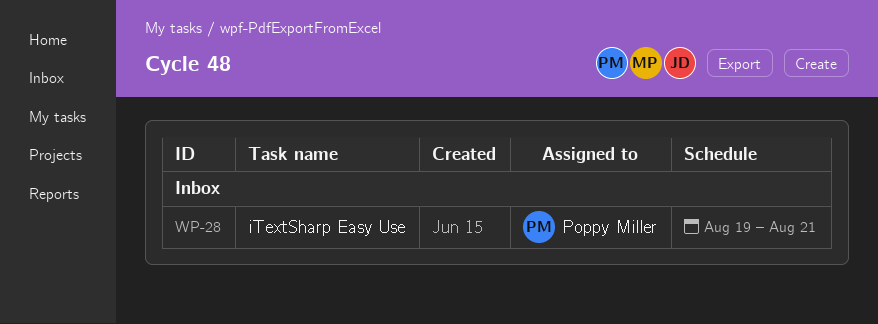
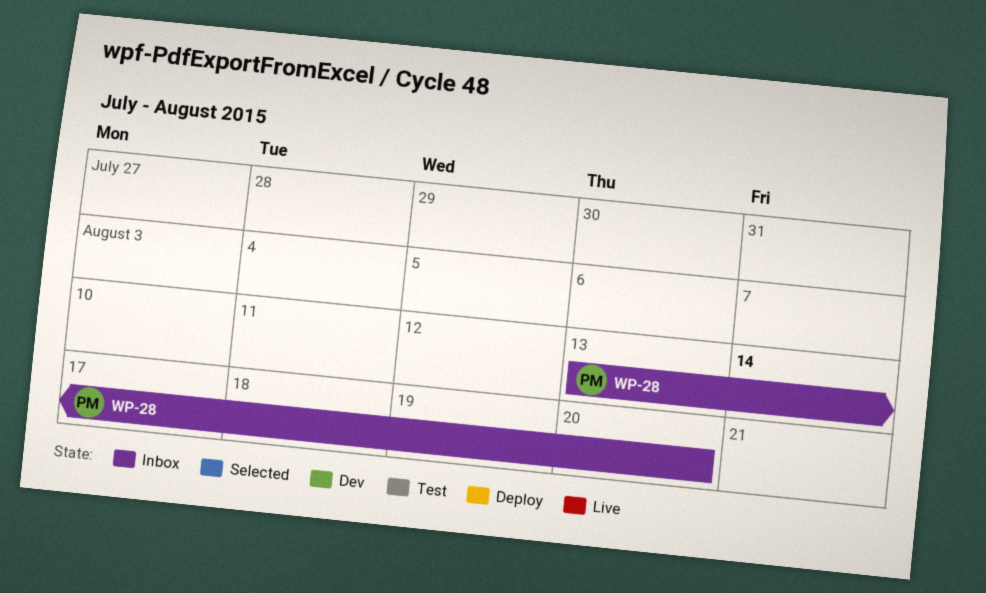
WP-28, start: Aug 19 -> Aug 13
WP-28, due: Aug 21 -> Aug 20

